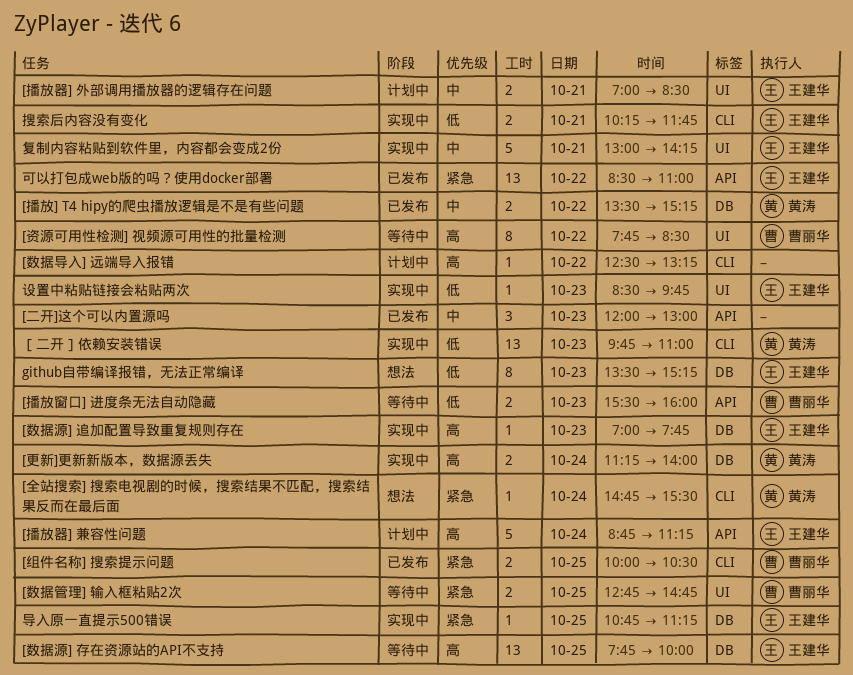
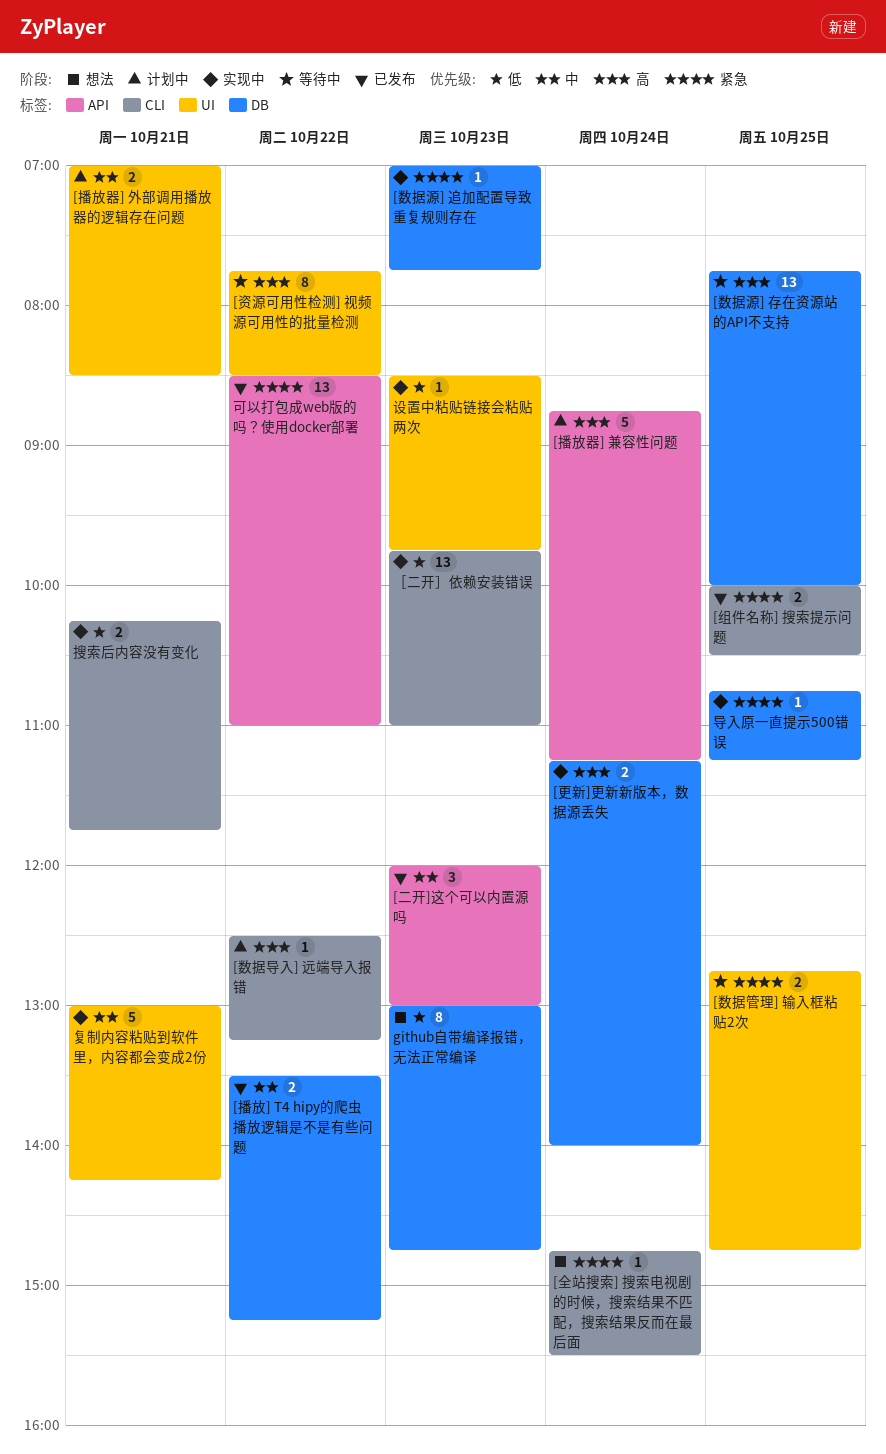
[播放窗口] 进度条无法自动隐藏: present -> none
[数据源] 追加配置导致重复规则存在, priority: 高 -> 紧急
github自带编译报错，无法正常编译, begins: 13:30 -> 13:00
github自带编译报错，无法正常编译, ends: 15:15 -> 14:45

